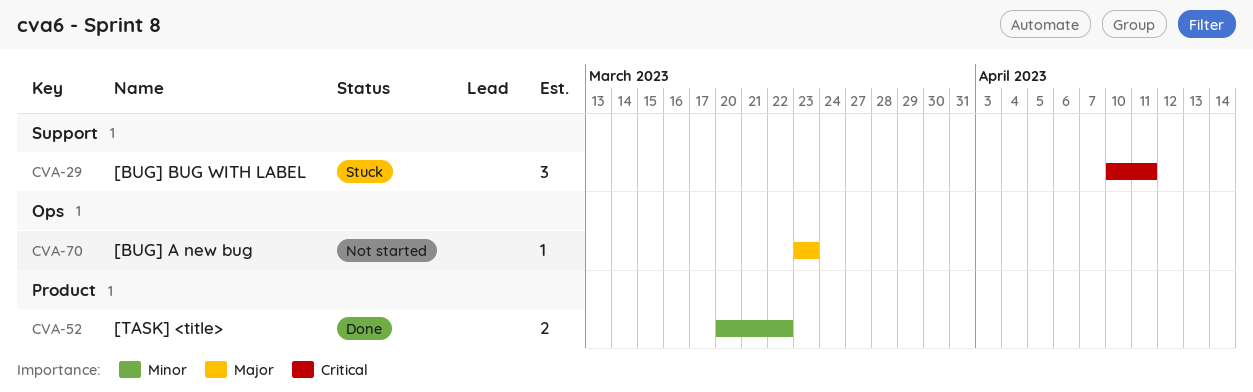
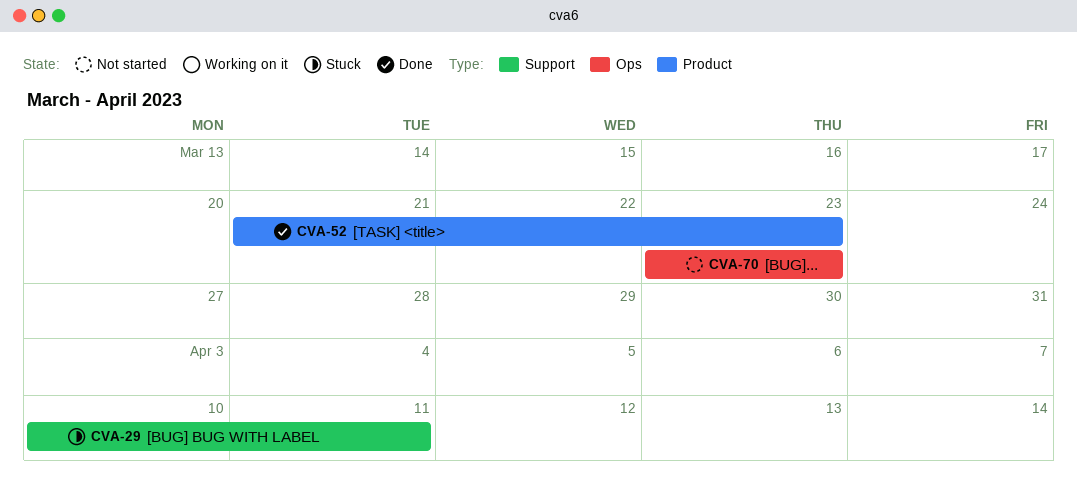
CVA-52, start: Mar 20 -> Mar 21
CVA-52, due: Mar 22 -> Mar 23

